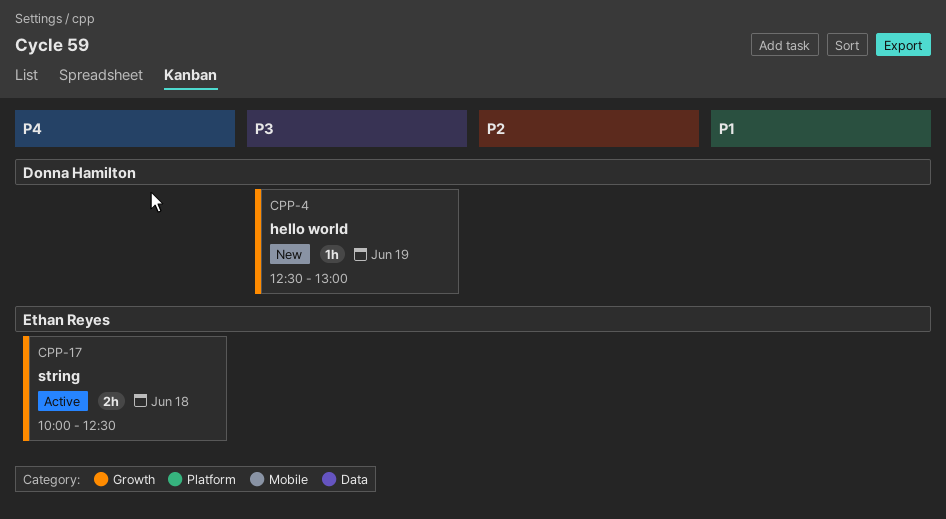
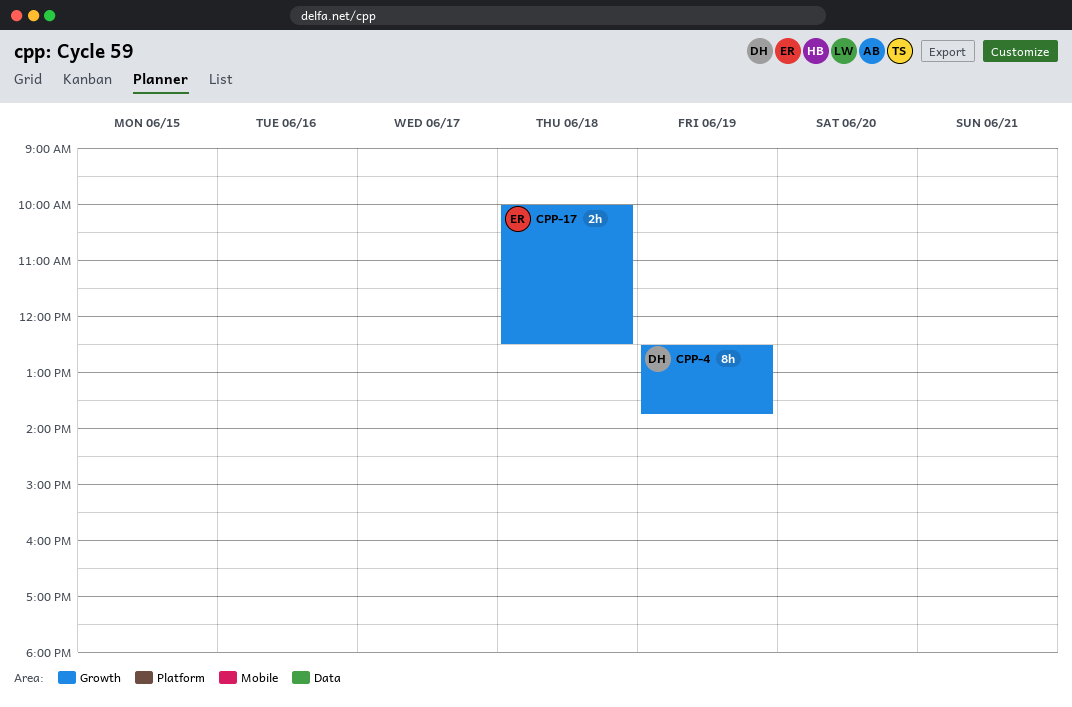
CPP-4, estimate: 1h -> 8h
CPP-4, ends: 13:00 -> 13:45

